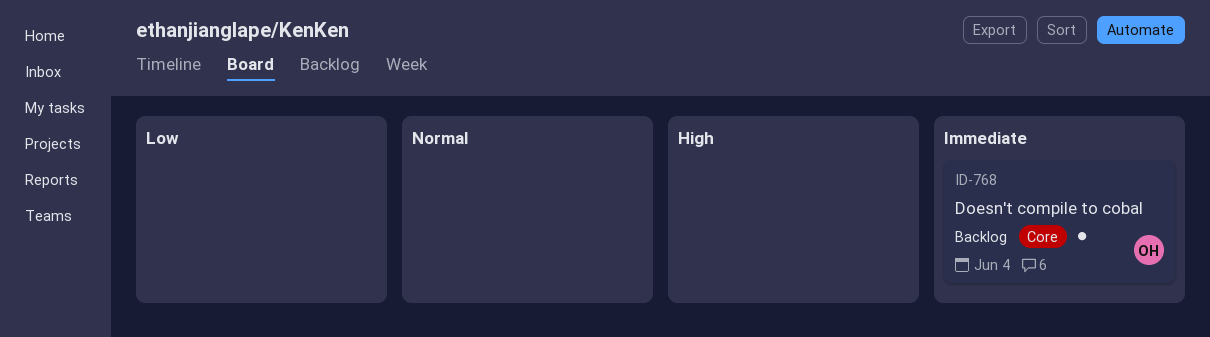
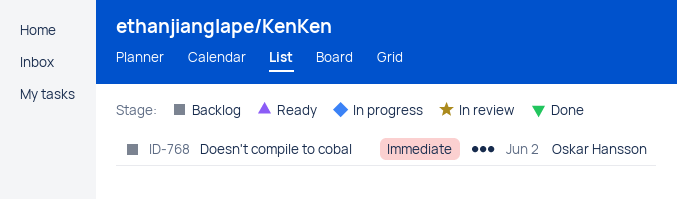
ID-768, estimate: 1 -> 3
ID-768, due: Jun 4 -> Jun 2

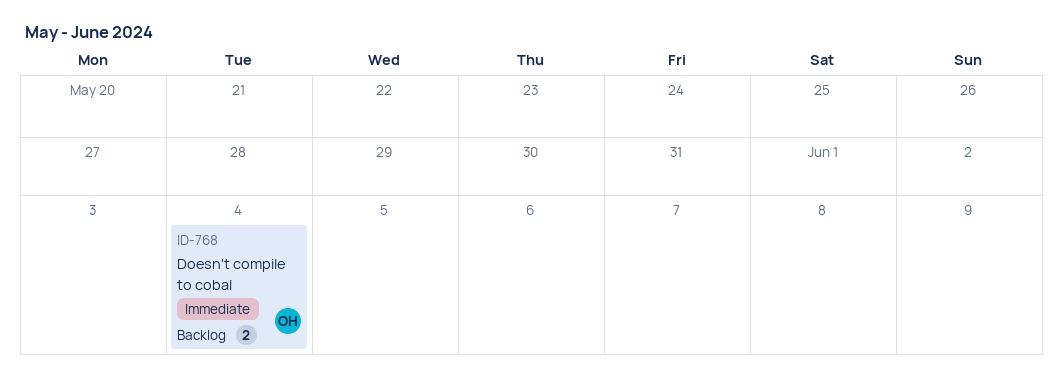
ID-768, estimate: 3 -> 2
ID-768, due: Jun 2 -> Jun 4

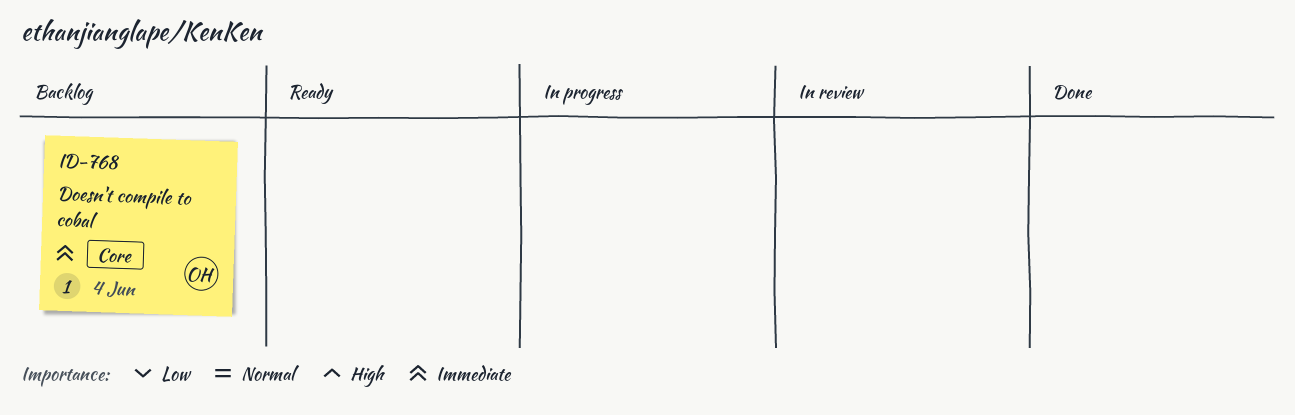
ID-768, estimate: 2 -> 1

